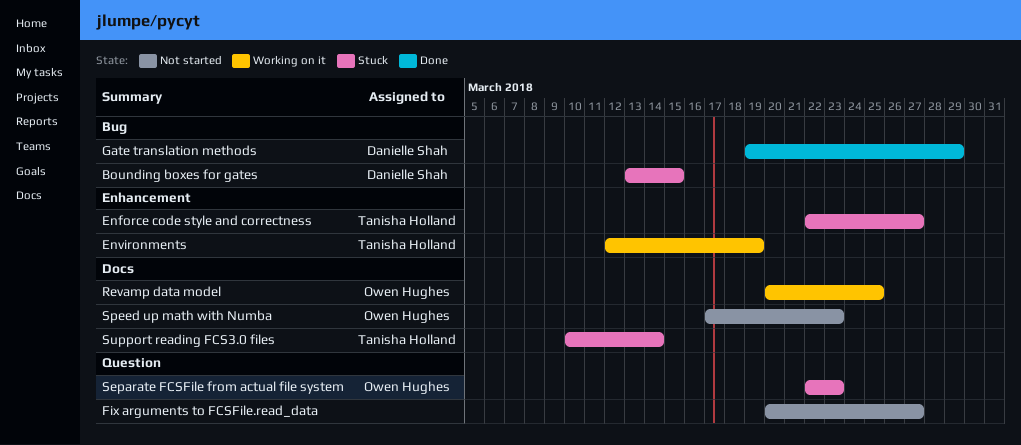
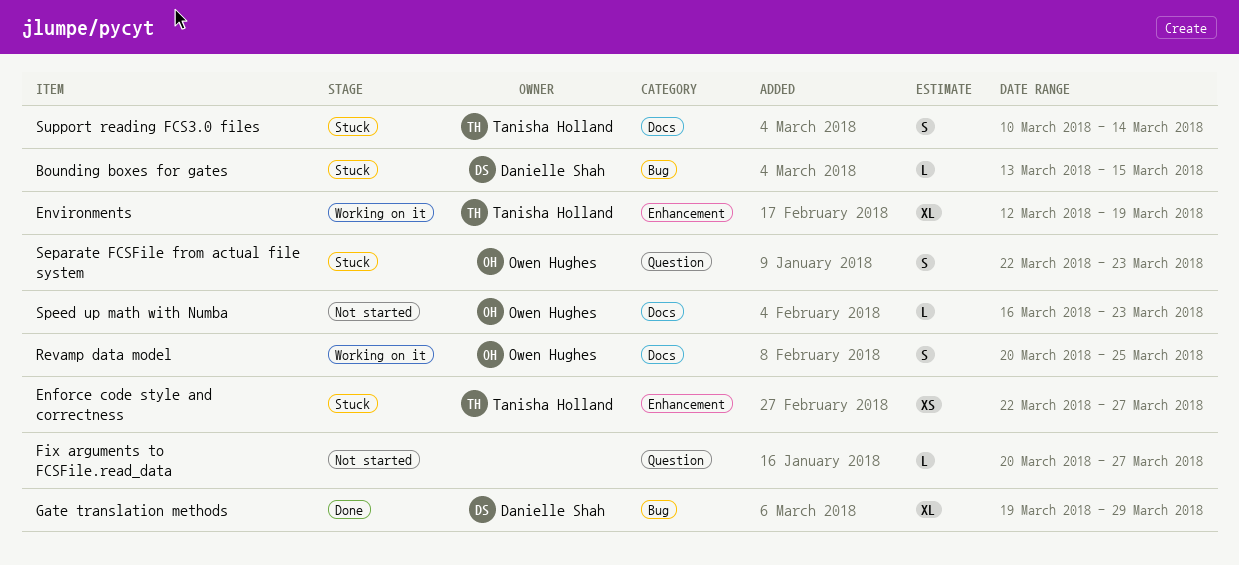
Speed up math with Numba, start: Mar 17 -> Mar 16

